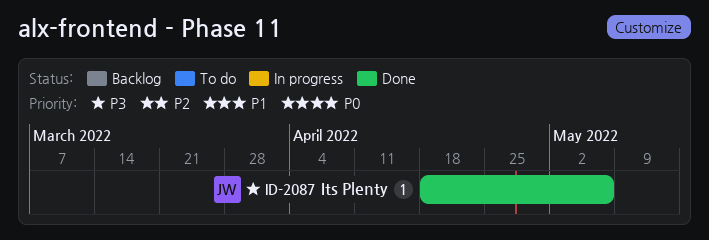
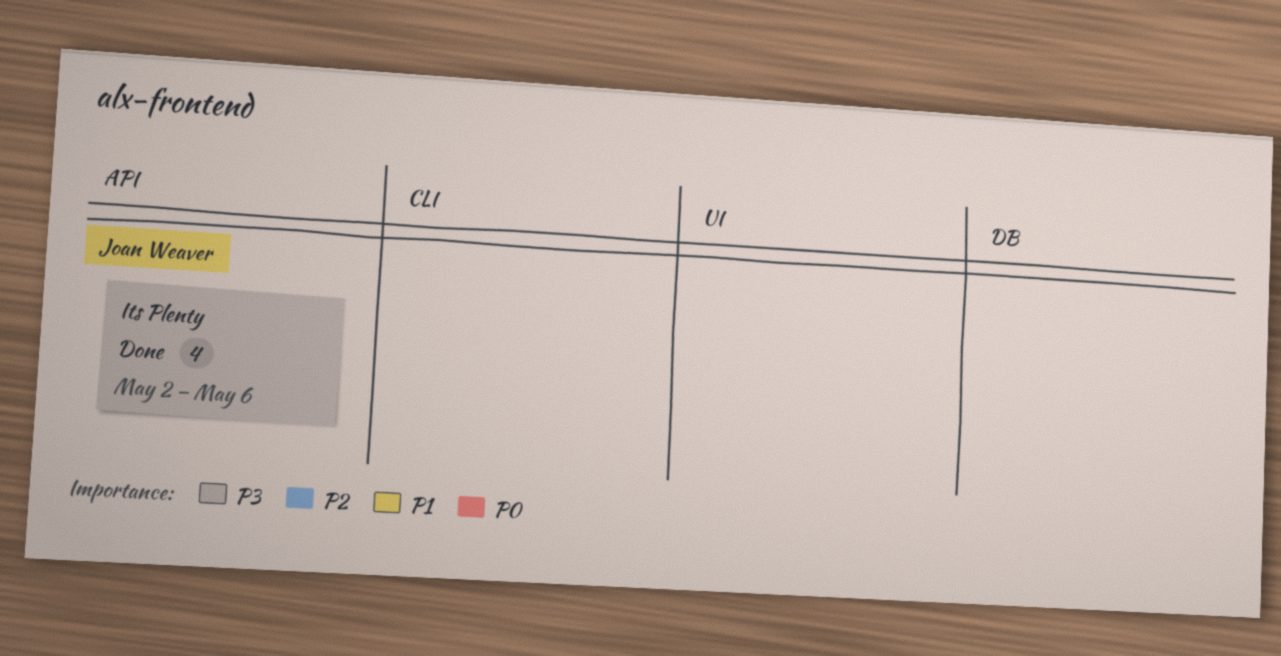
Its Plenty, estimate: 1 -> 4
Its Plenty, start: Apr 18 -> May 2

